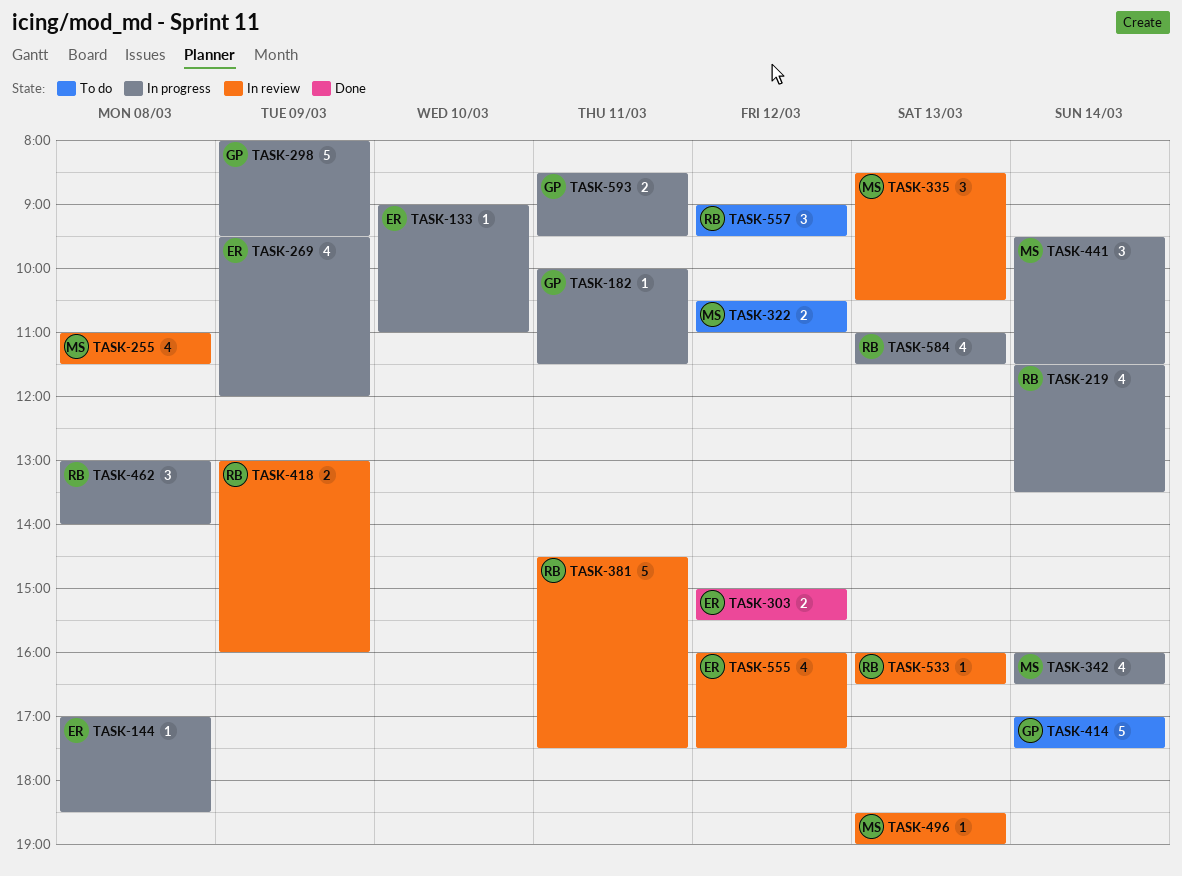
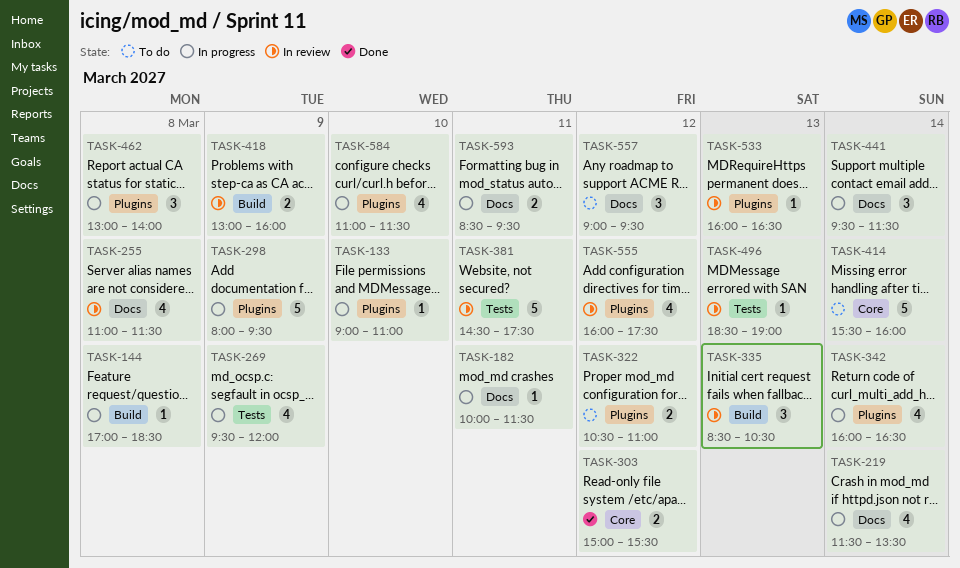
TASK-414, begins: 17:00 -> 15:30
TASK-414, ends: 17:30 -> 16:00
TASK-584, day: Mar 13 -> Mar 10

